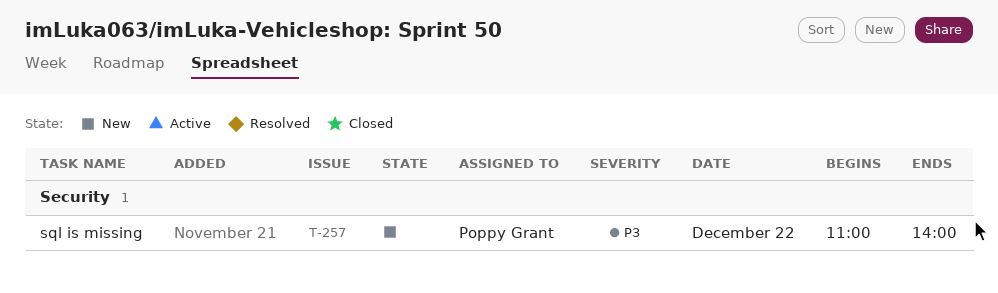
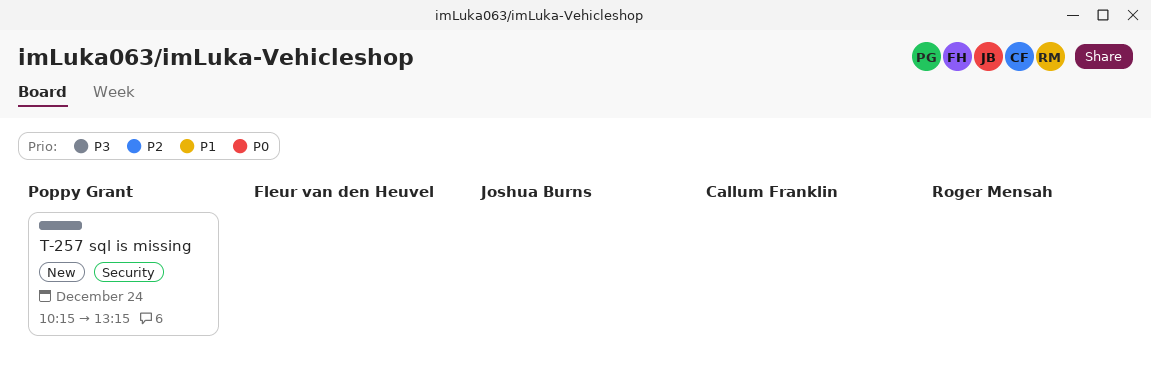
T-257, day: Dec 22 -> Dec 24
T-257, begins: 11:00 -> 10:15
T-257, ends: 14:00 -> 13:15

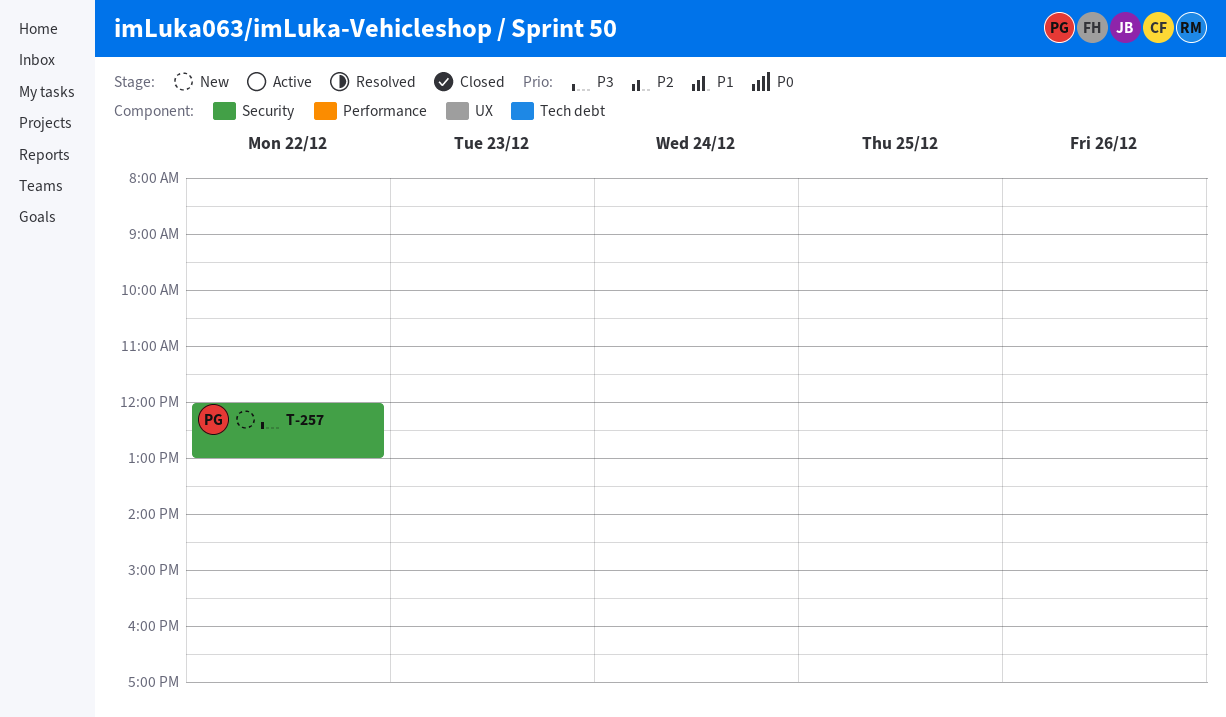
T-257, day: Dec 24 -> Dec 22
T-257, begins: 10:15 -> 12:00
T-257, ends: 13:15 -> 13:00

